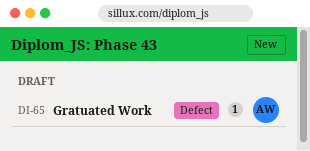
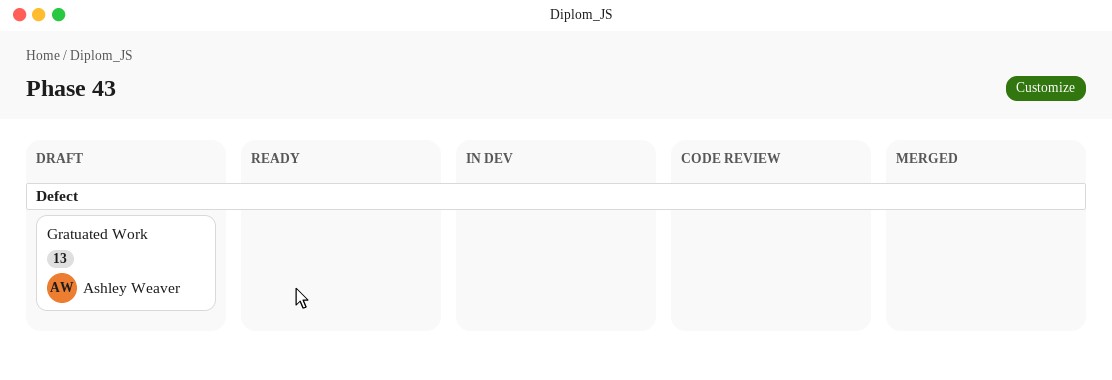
Gratuated Work, estimate: 1 -> 13

